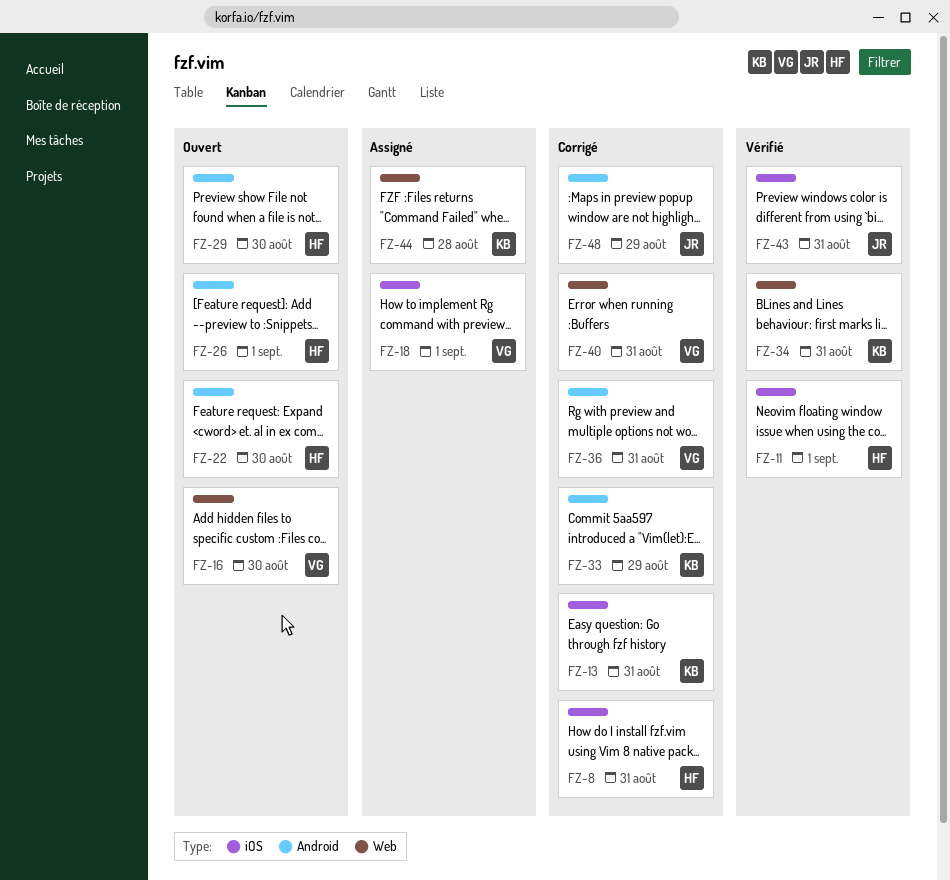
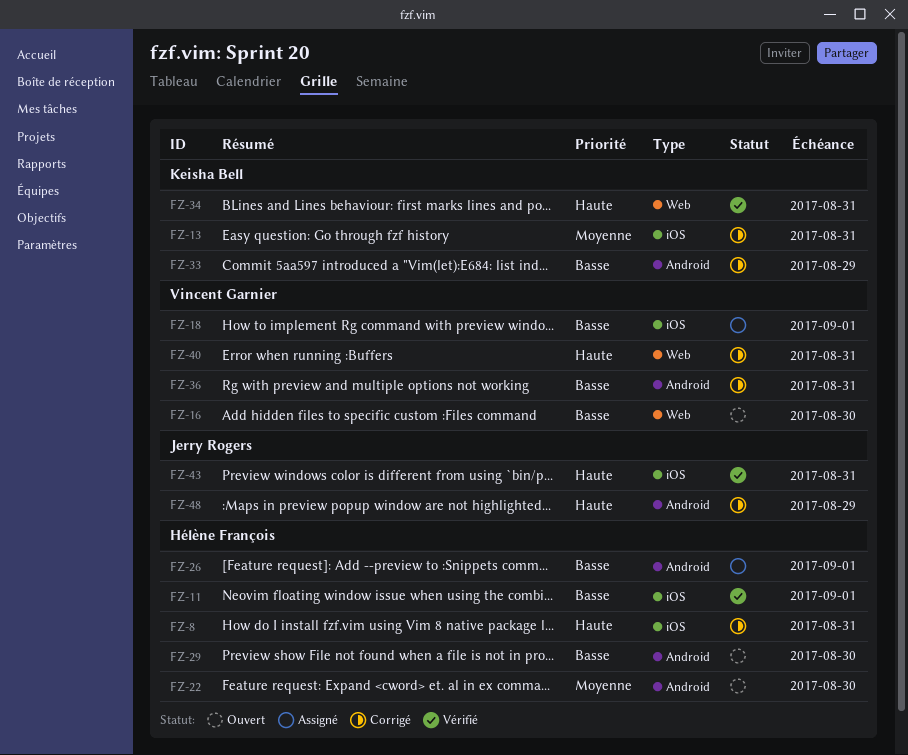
FZ-26, status: Ouvert -> Assigné
FZ-44: present -> none

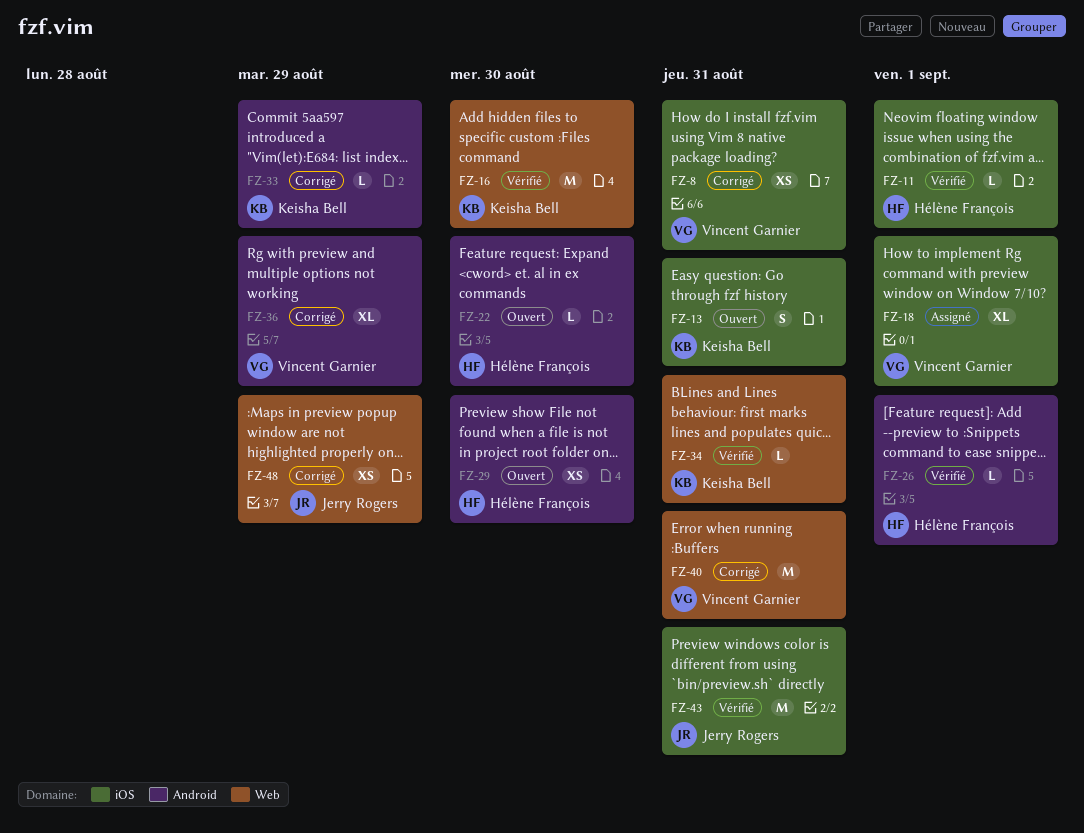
FZ-8, owner: Hélène François -> Vincent Garnier
FZ-13, status: Corrigé -> Ouvert
FZ-16, status: Ouvert -> Vérifié
FZ-16, owner: Vincent Garnier -> Keisha Bell
FZ-26, status: Assigné -> Vérifié
FZ-36, due: Aug 31 -> Aug 29
FZ-48, label: Android -> Web

